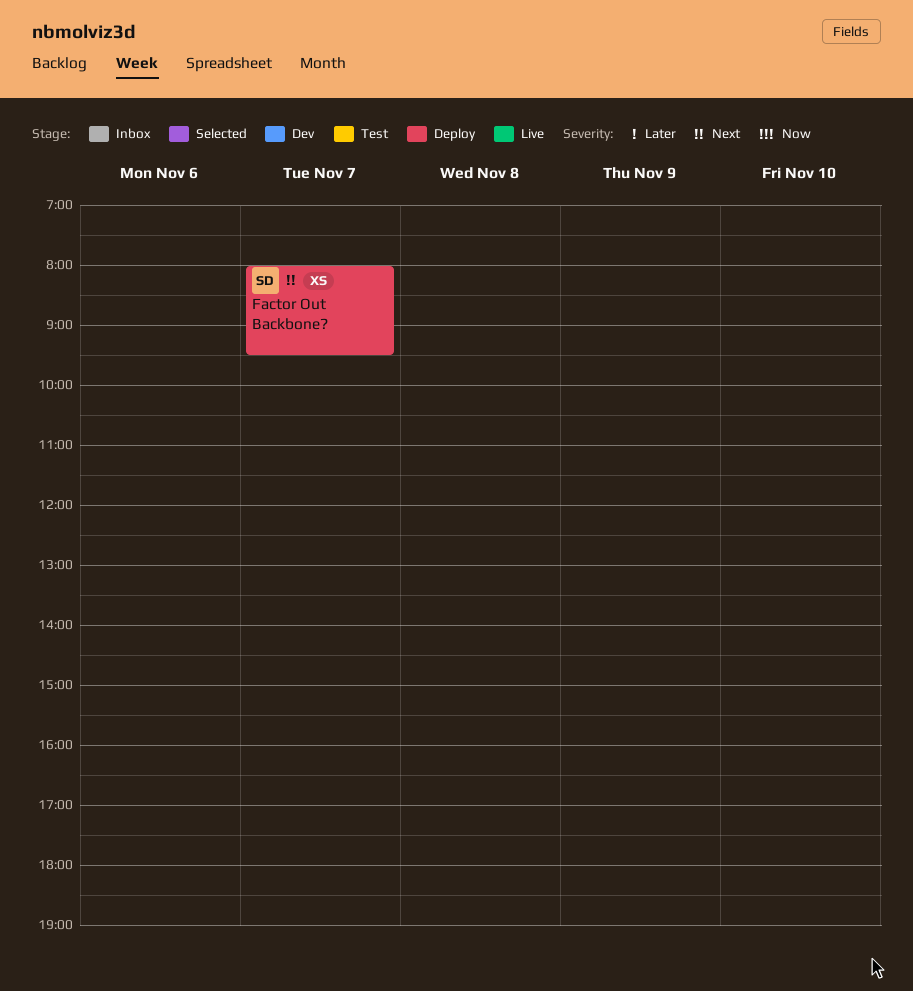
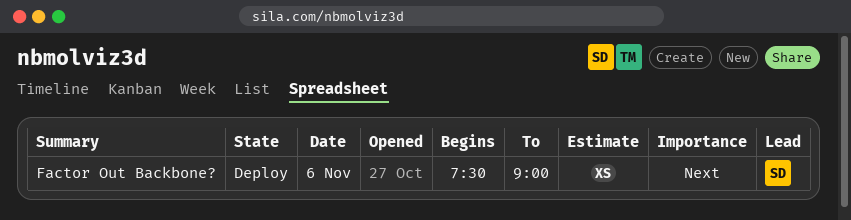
Factor Out Backbone?, day: Nov 7 -> Nov 6
Factor Out Backbone?, begins: 08:00 -> 07:30
Factor Out Backbone?, ends: 09:30 -> 09:00

